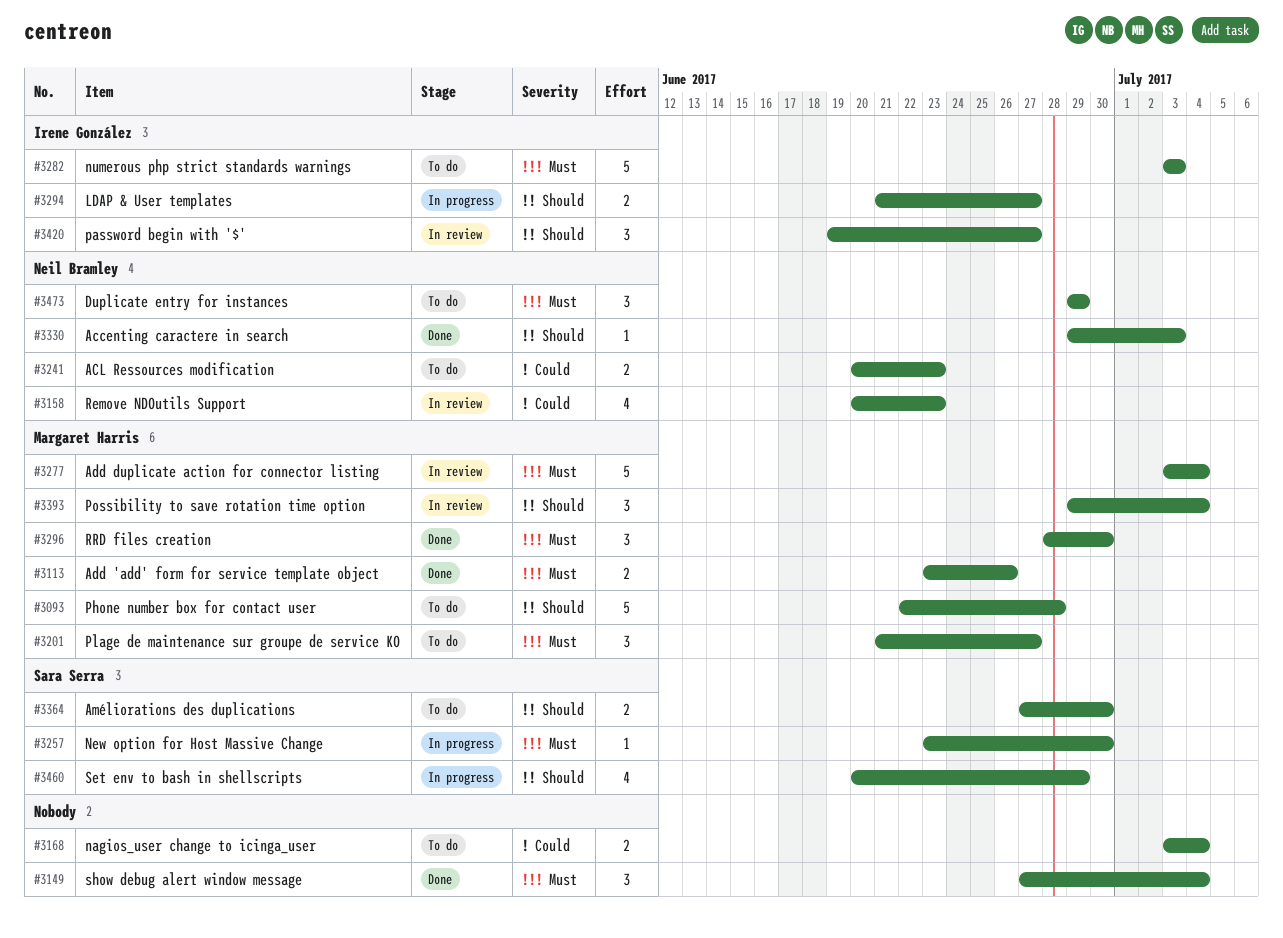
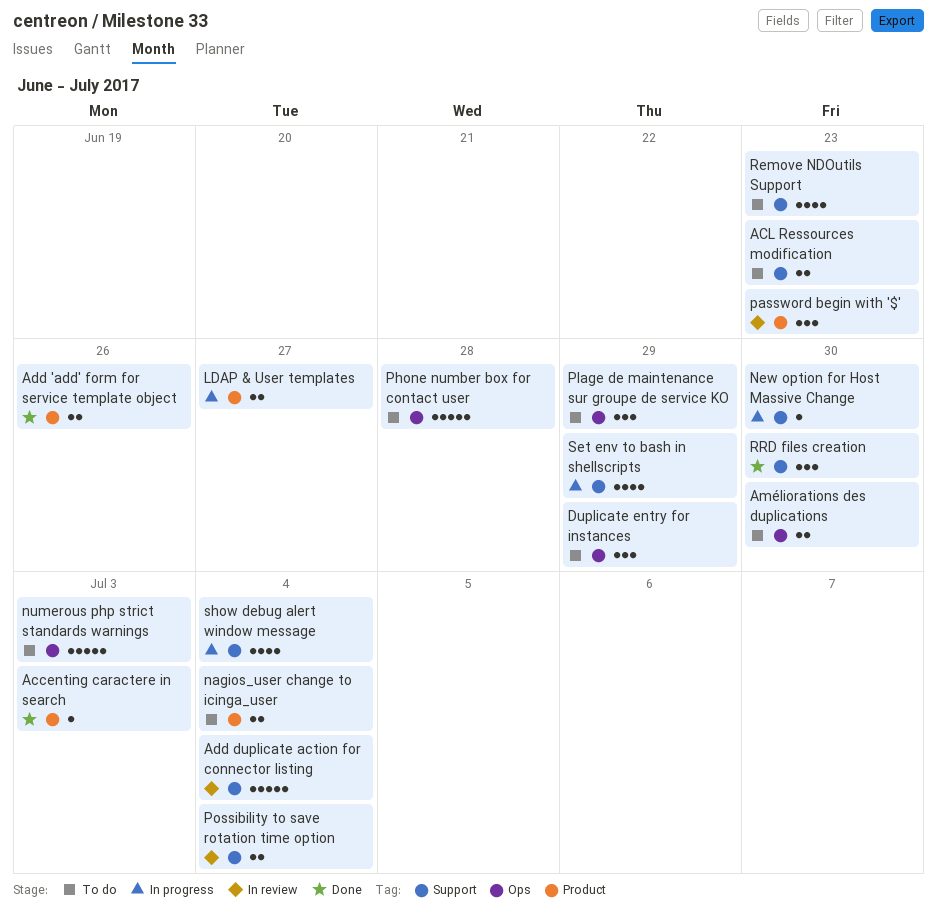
password begin with '$', due: Jun 27 -> Jun 23
Plage de maintenance sur groupe de service KO, due: Jun 27 -> Jun 29
Possibility to save rotation time option, estimate: 3 -> 2
Remove NDOutils Support, status: In review -> To do
show debug alert window message, status: Done -> In progress
show debug alert window message, estimate: 3 -> 4

